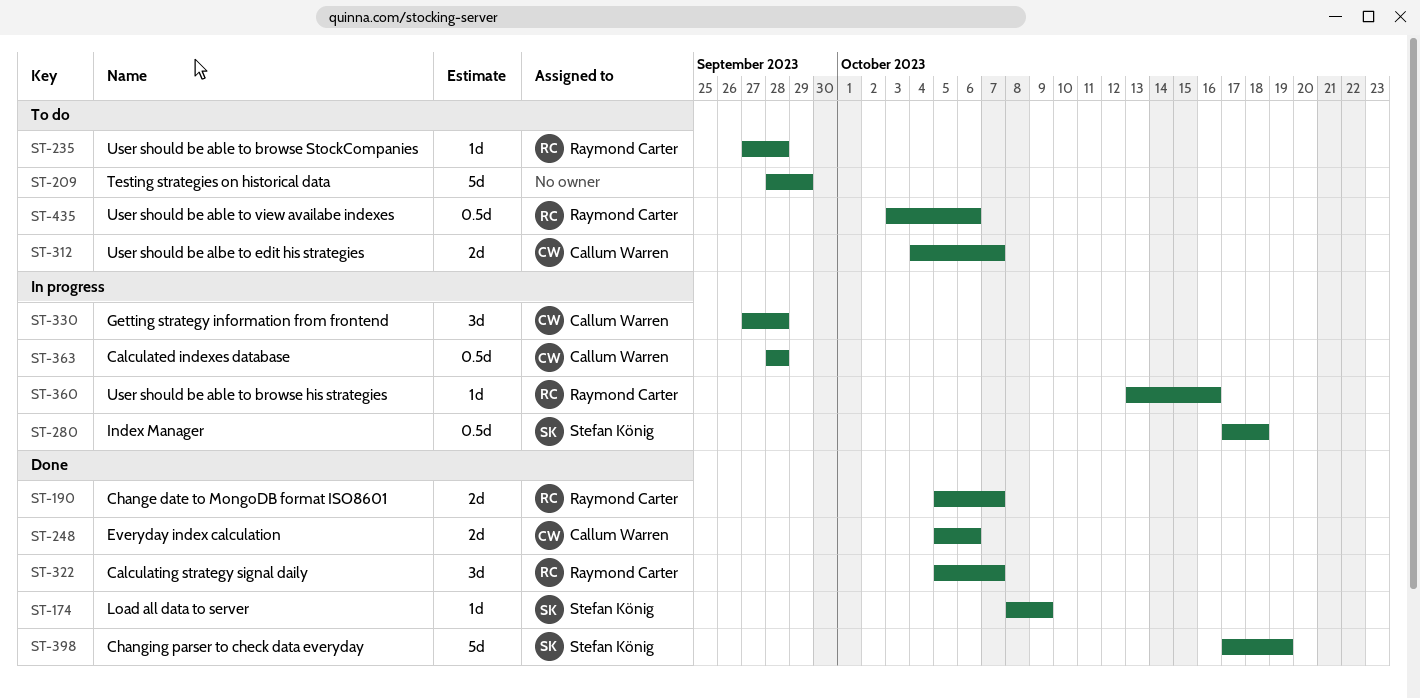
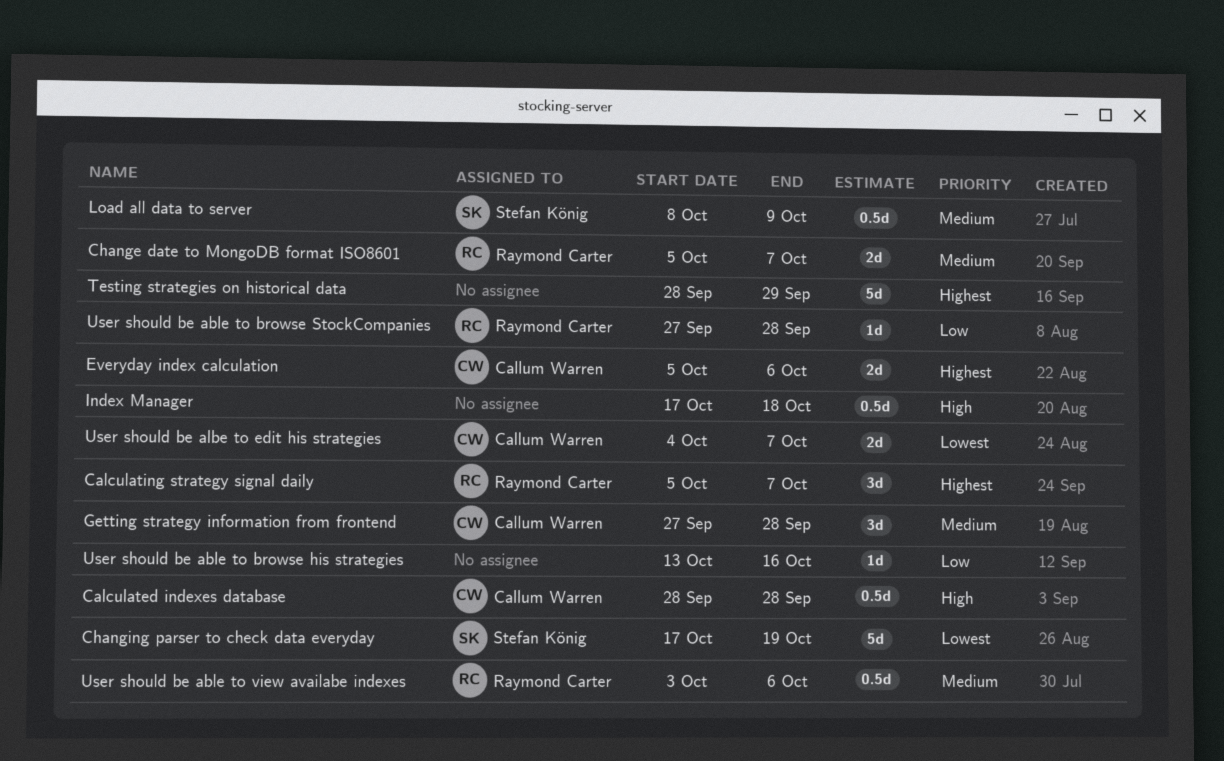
Index Manager, owner: Stefan König -> none
Load all data to server, estimate: 1d -> 0.5d
User should be able to browse his strategies, owner: Raymond Carter -> none

